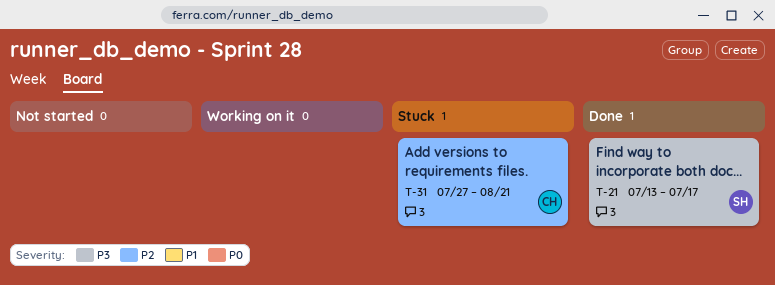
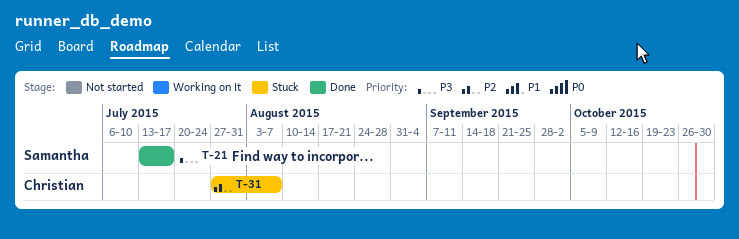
T-31, due: Aug 21 -> Aug 7

